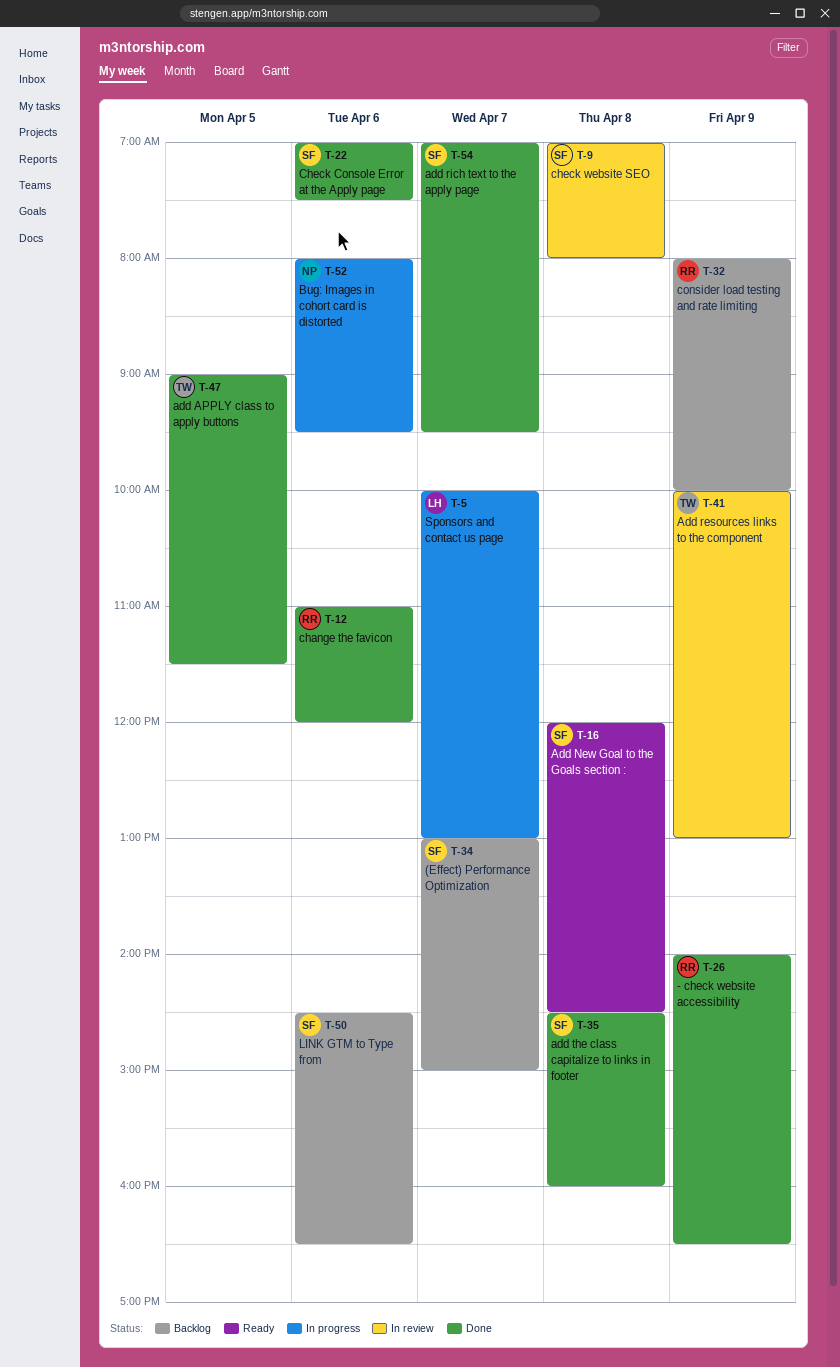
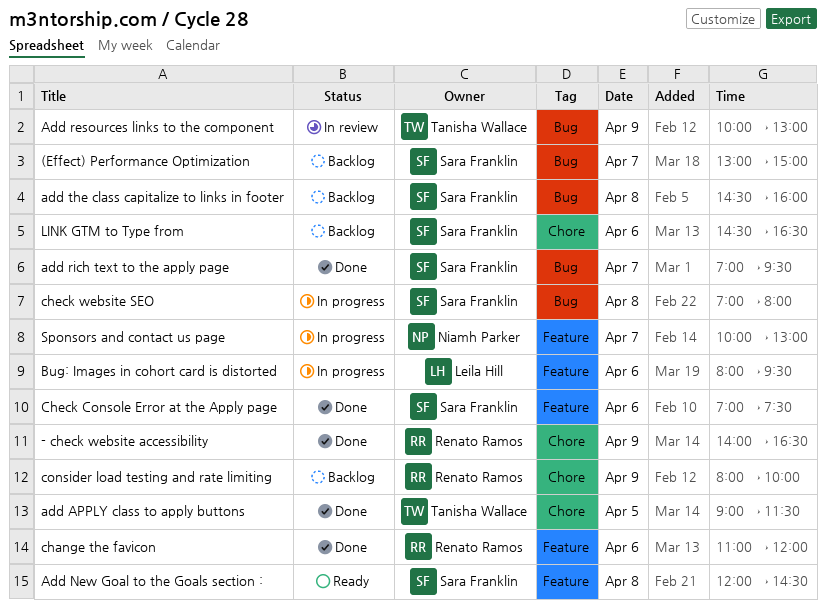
add the class capitalize to links in footer, status: Done -> Backlog
Bug: Images in cohort card is distorted, owner: Niamh Parker -> Leila Hill
check website SEO, status: In review -> In progress
Sponsors and contact us page, owner: Leila Hill -> Niamh Parker

